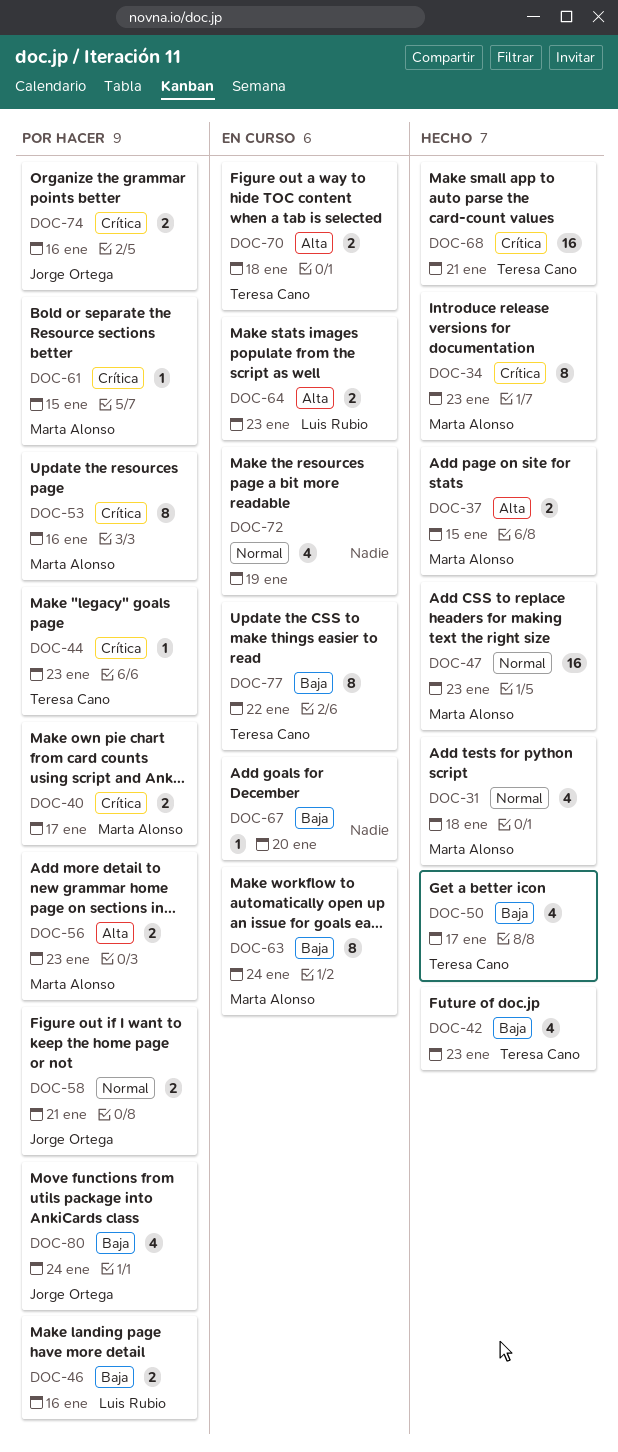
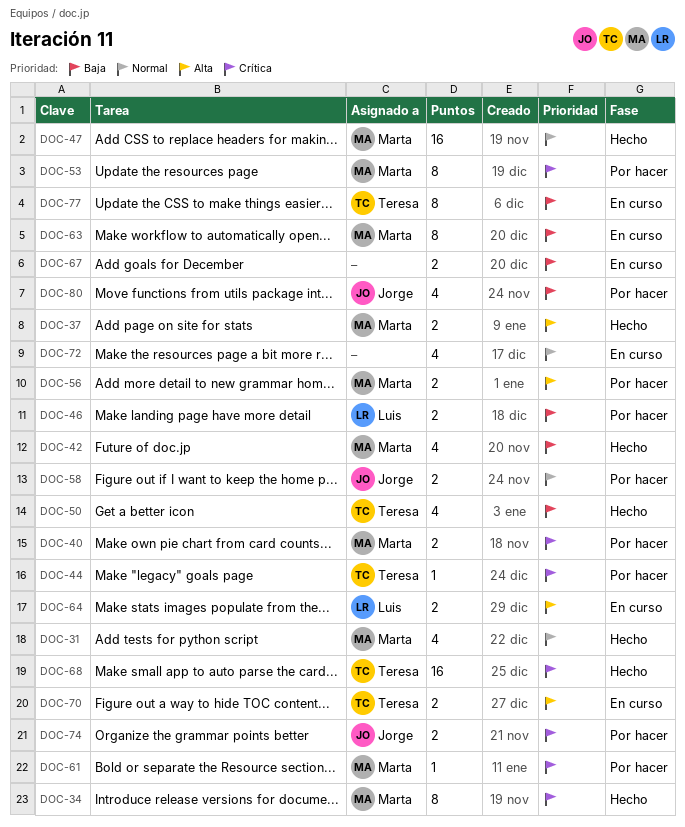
DOC-42, owner: Teresa Cano -> Marta Alonso
DOC-67, estimate: 1 -> 2

